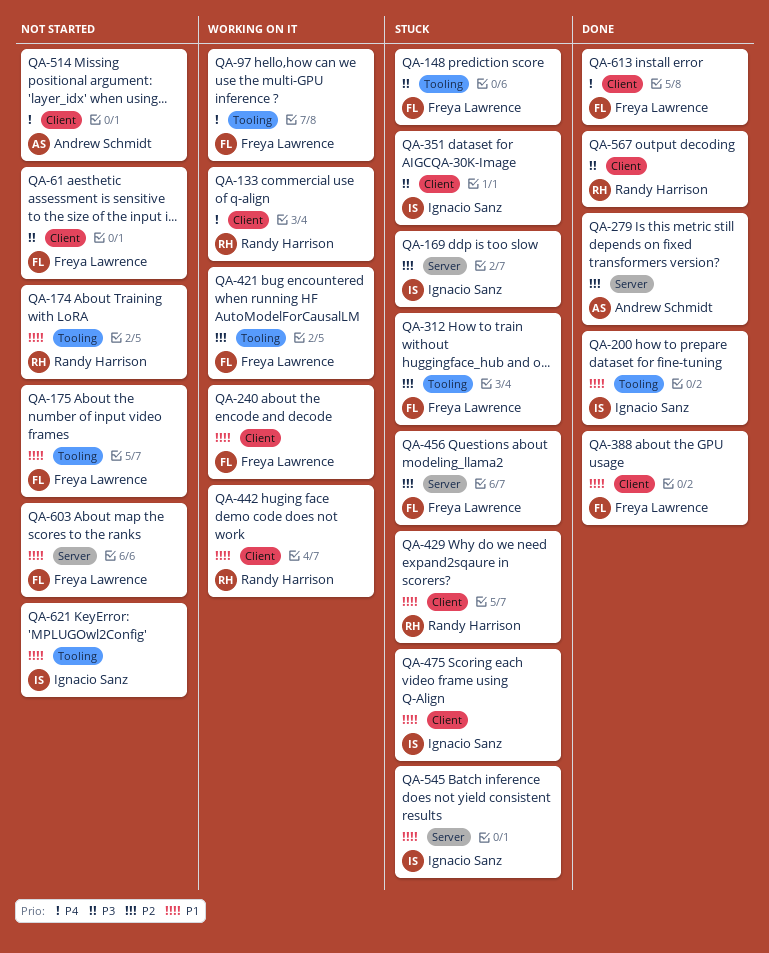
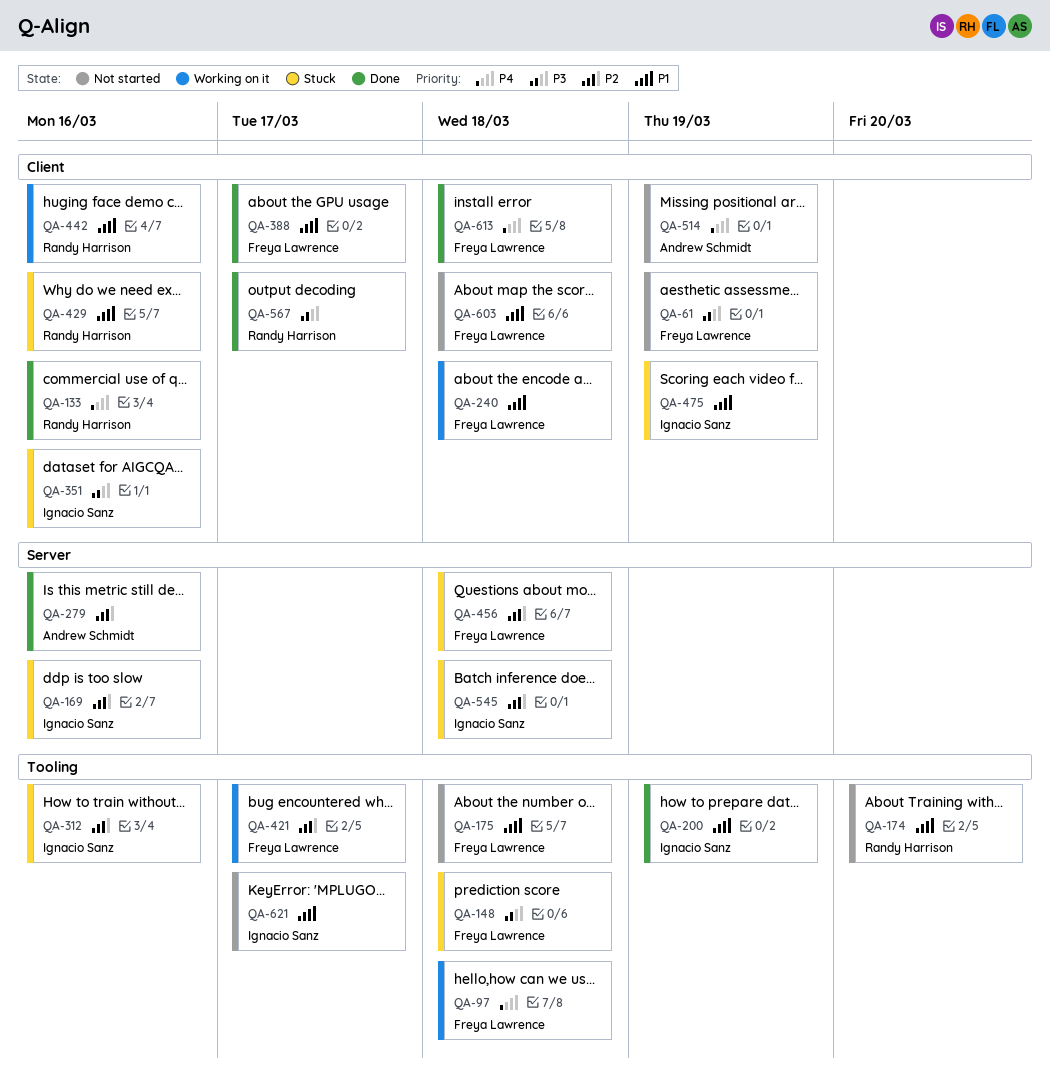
QA-133, status: Working on it -> Done
QA-312, owner: Freya Lawrence -> Ignacio Sanz
QA-545, priority: P1 -> P2
QA-603, label: Server -> Client

